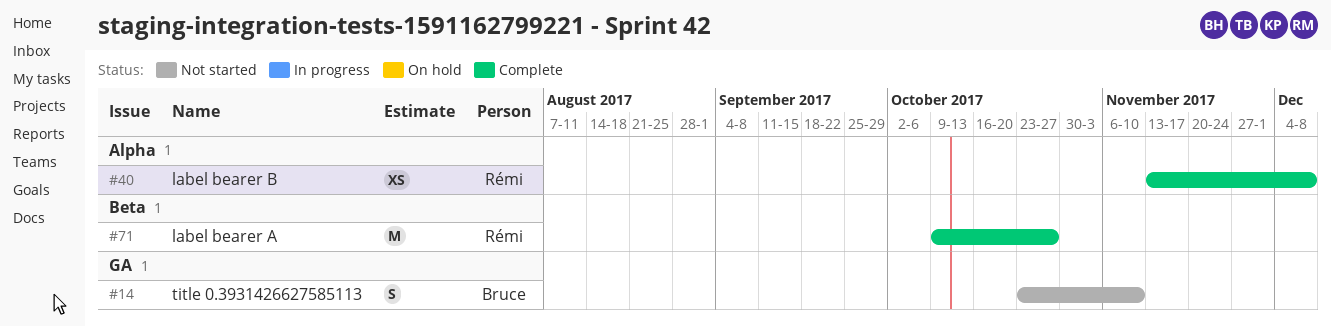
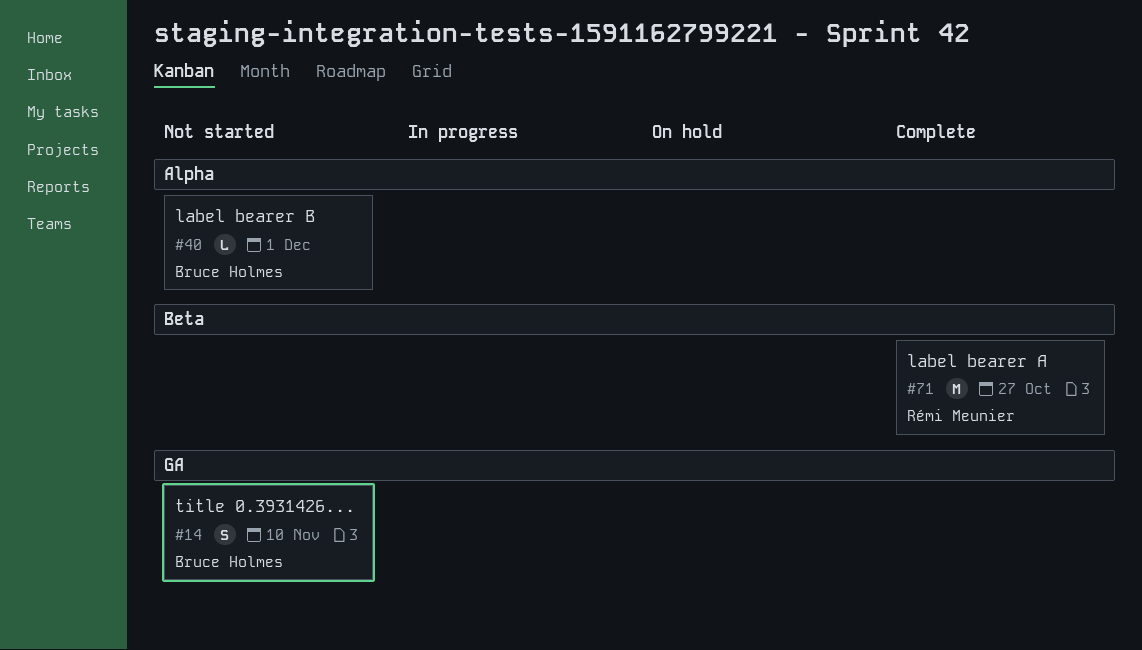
#40, status: Complete -> Not started
#40, owner: Rémi Meunier -> Bruce Holmes
#40, estimate: XS -> L
#40, due: Dec 8 -> Dec 1

